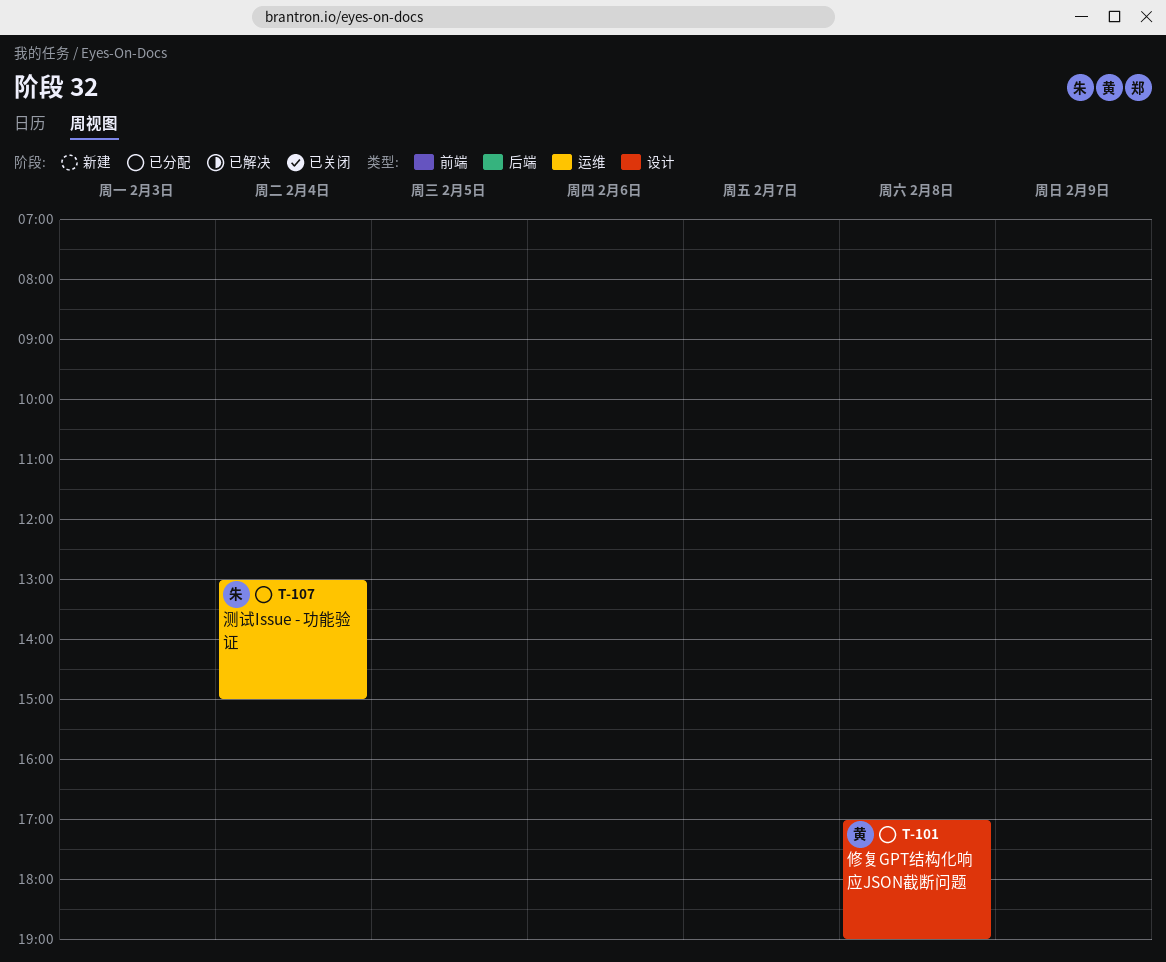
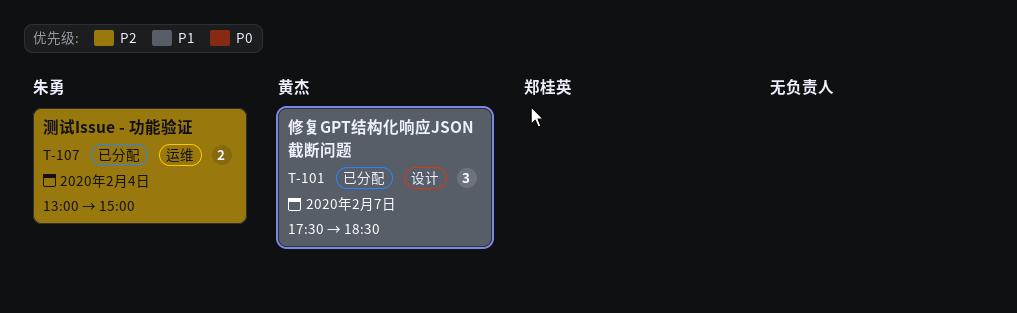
T-101, day: Feb 8 -> Feb 7
T-101, begins: 17:00 -> 17:30
T-101, ends: 19:00 -> 18:30

